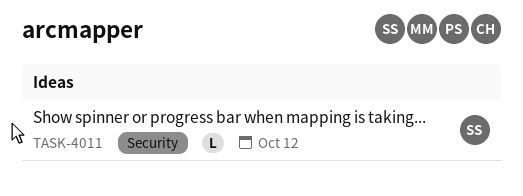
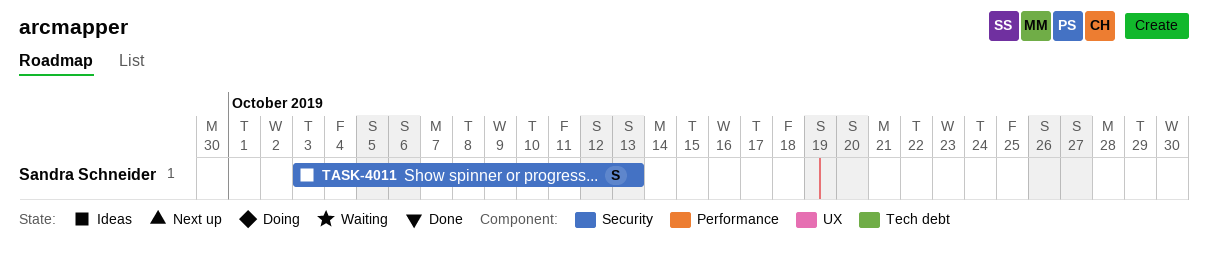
TASK-4011, estimate: L -> S
TASK-4011, due: Oct 12 -> Oct 13

